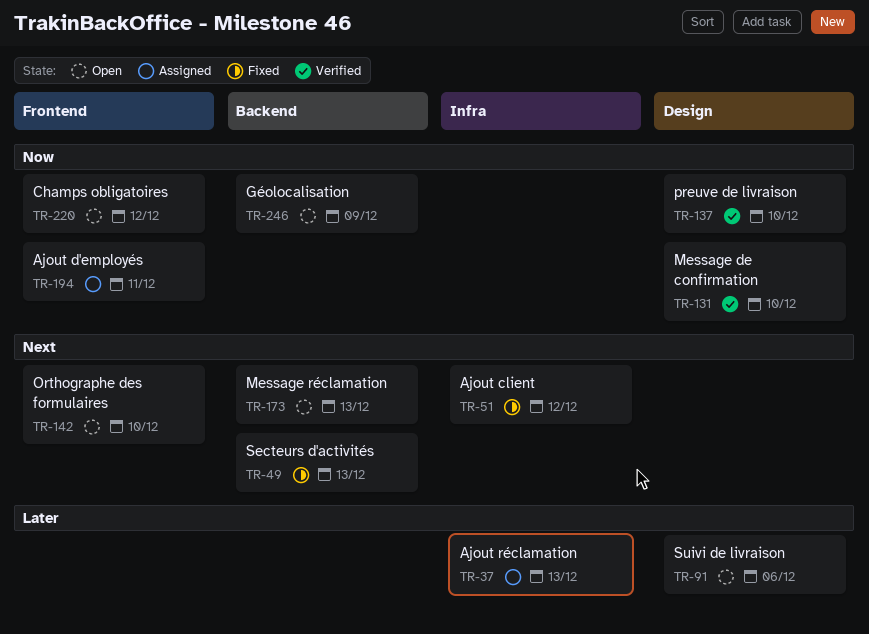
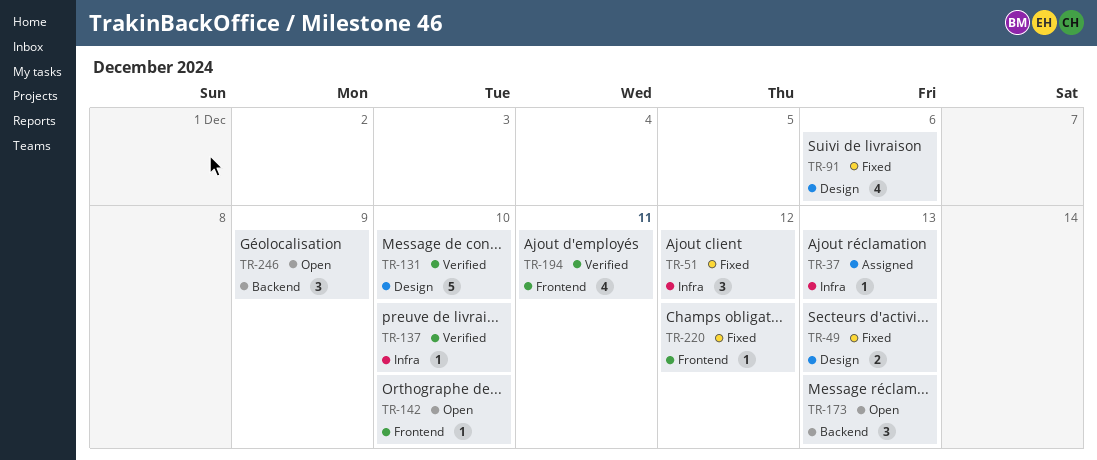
TR-49, label: Backend -> Design
TR-91, status: Open -> Fixed
TR-137, label: Design -> Infra
TR-194, status: Assigned -> Verified
TR-220, status: Open -> Fixed

